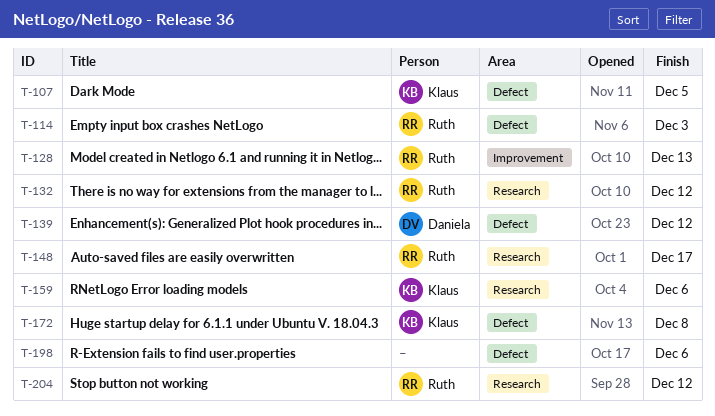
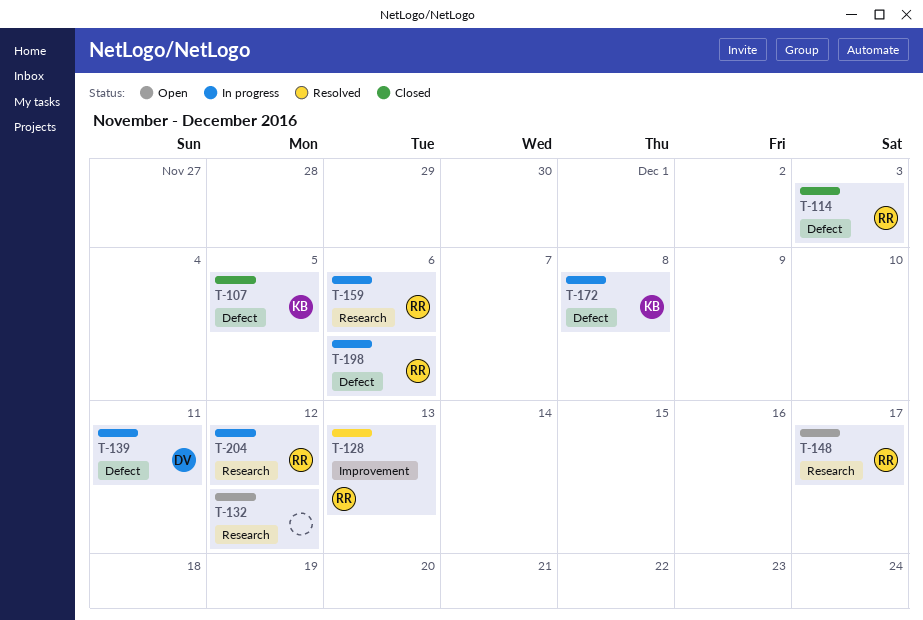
T-132, owner: Ruth -> none
T-139, due: Dec 12 -> Dec 11
T-159, owner: Klaus -> Ruth
T-198, owner: none -> Ruth

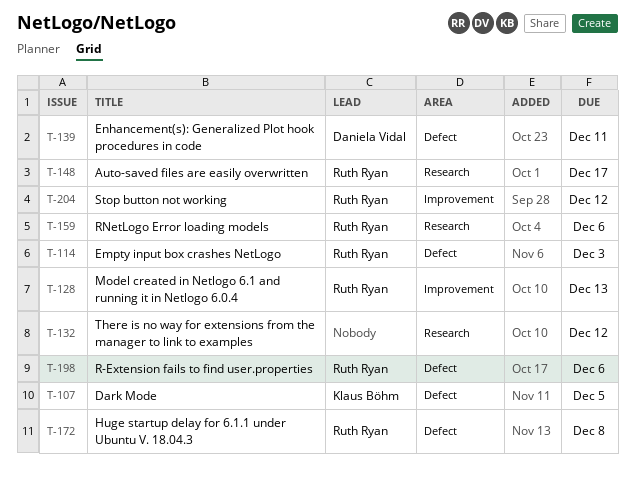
T-172, owner: Klaus Böhm -> Ruth Ryan
T-204, label: Research -> Improvement

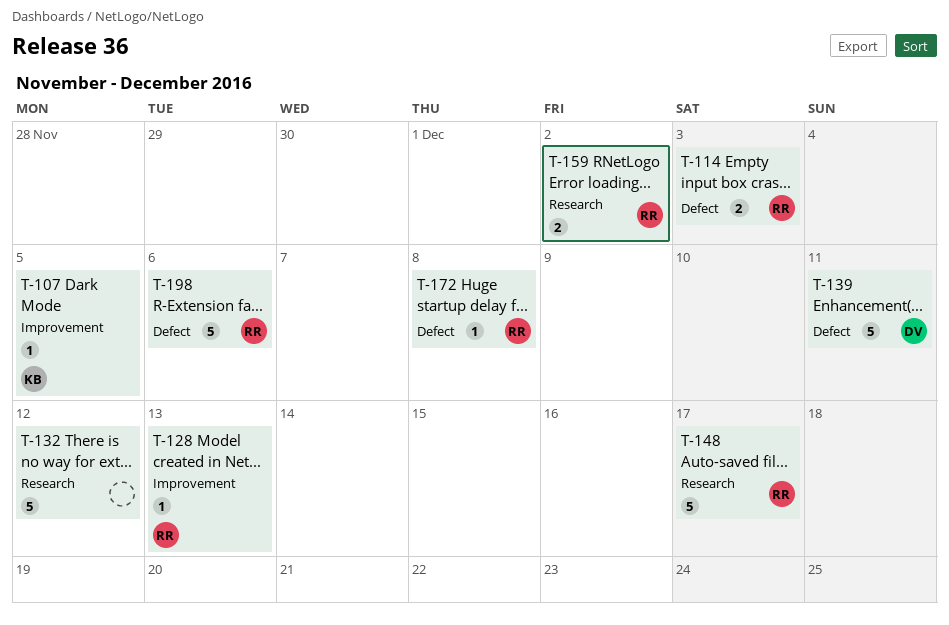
T-107, label: Defect -> Improvement
T-159, due: Dec 6 -> Dec 2
T-204: present -> none

